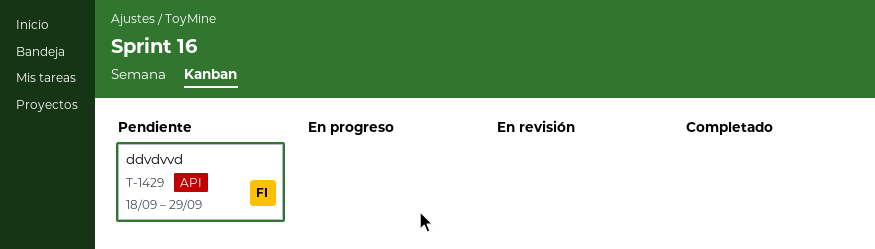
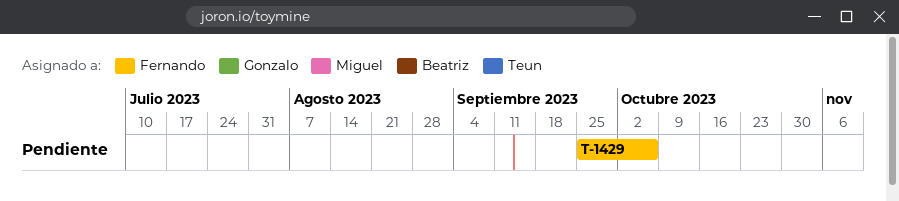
T-1429, start: Sep 18 -> Sep 25
T-1429, due: Sep 29 -> Oct 6

